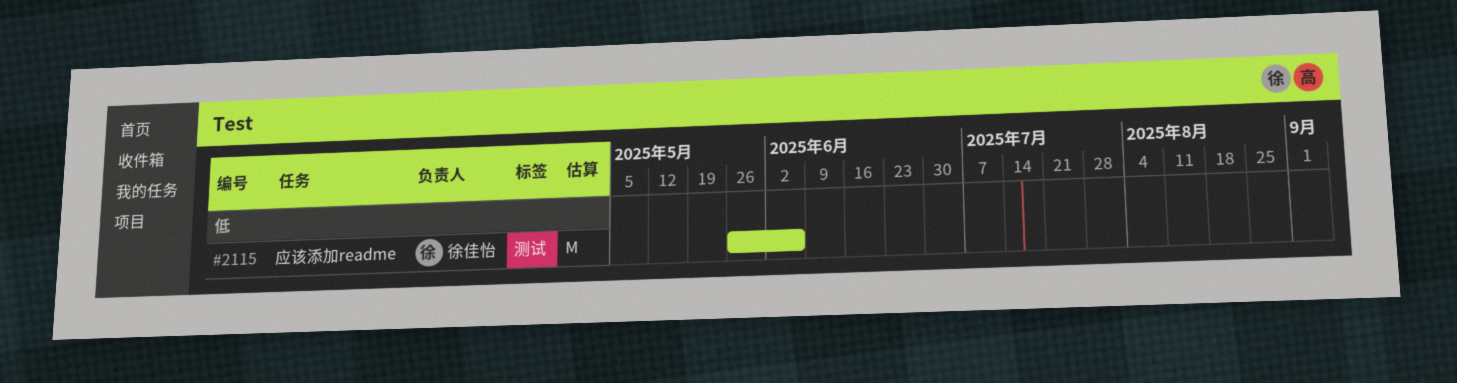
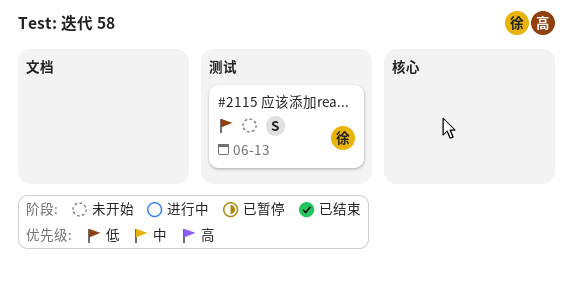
#2115, estimate: M -> S
#2115, due: Jun 6 -> Jun 13

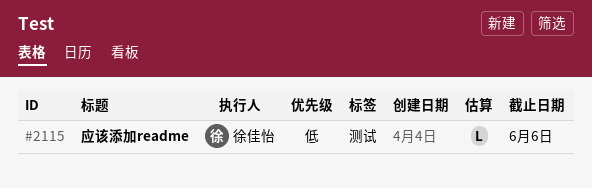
#2115, estimate: S -> L
#2115, due: Jun 13 -> Jun 6

